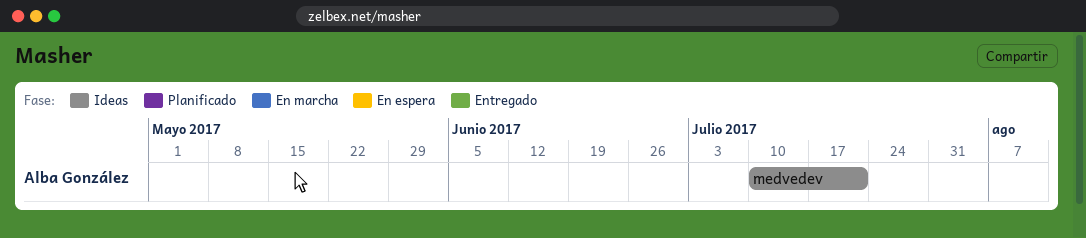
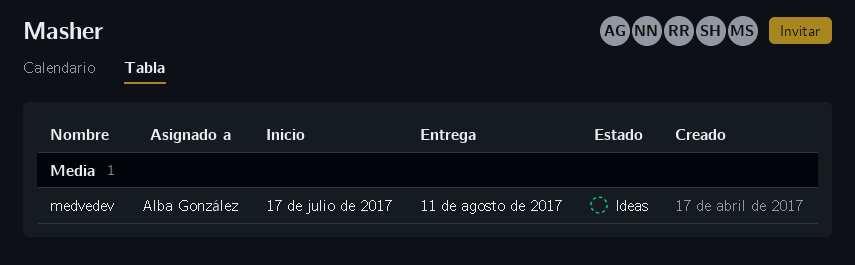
medvedev, start: Jul 10 -> Jul 17
medvedev, due: Jul 21 -> Aug 11

